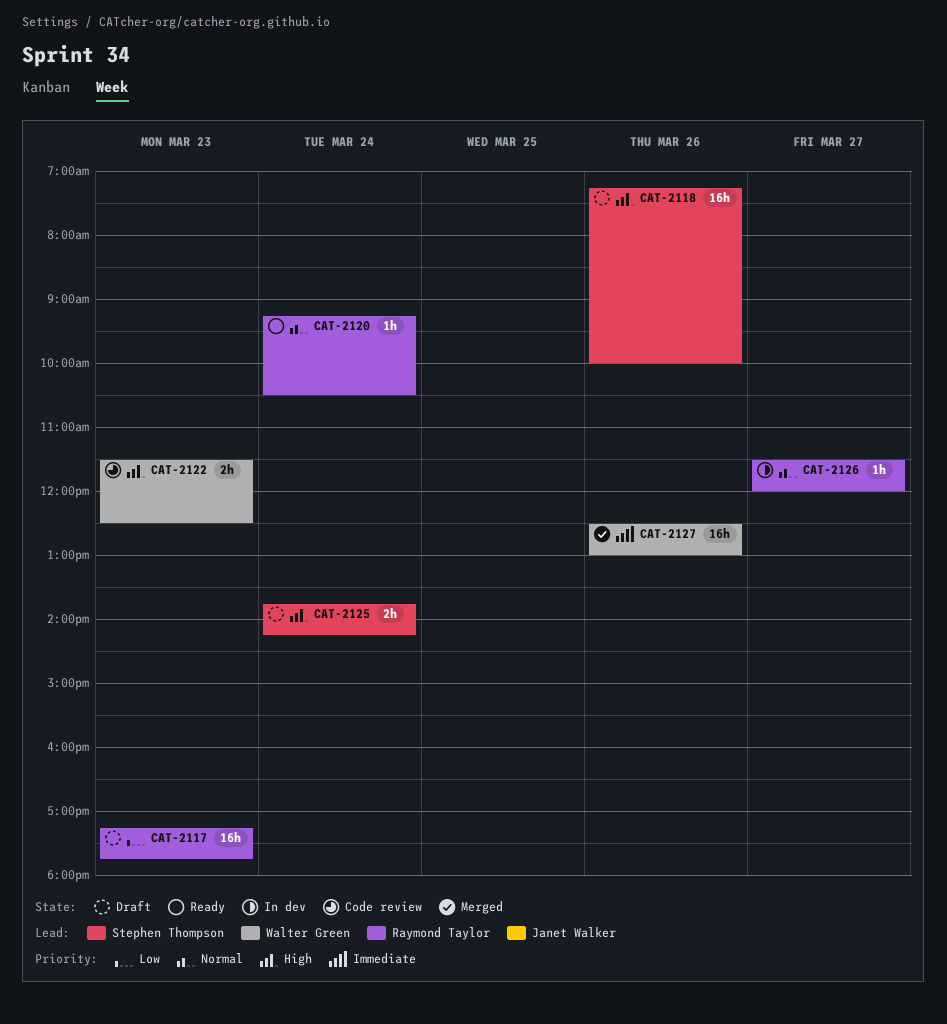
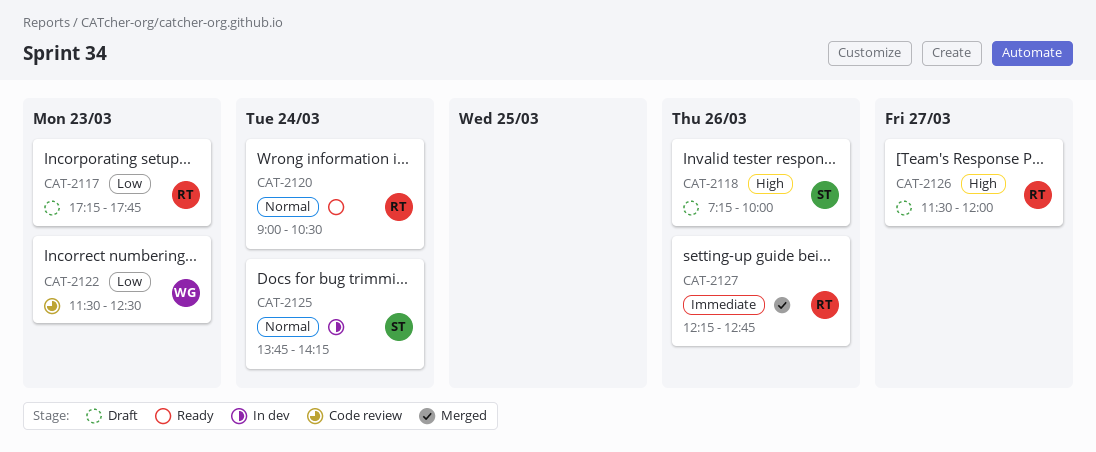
CAT-2120, begins: 09:15 -> 09:00
CAT-2122, priority: High -> Low
CAT-2125, status: Draft -> In dev
CAT-2125, priority: High -> Normal
CAT-2126, status: In dev -> Draft
CAT-2126, priority: Normal -> High
CAT-2127, owner: Walter Green -> Raymond Taylor
CAT-2127, begins: 12:30 -> 12:15
CAT-2127, ends: 13:00 -> 12:45

